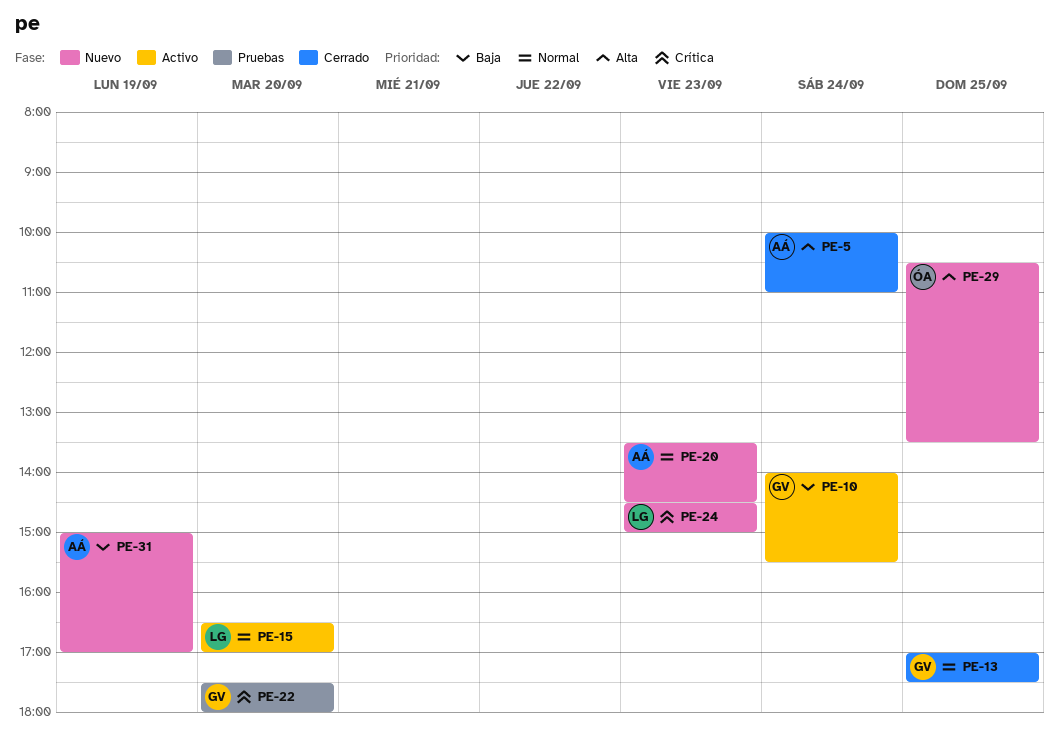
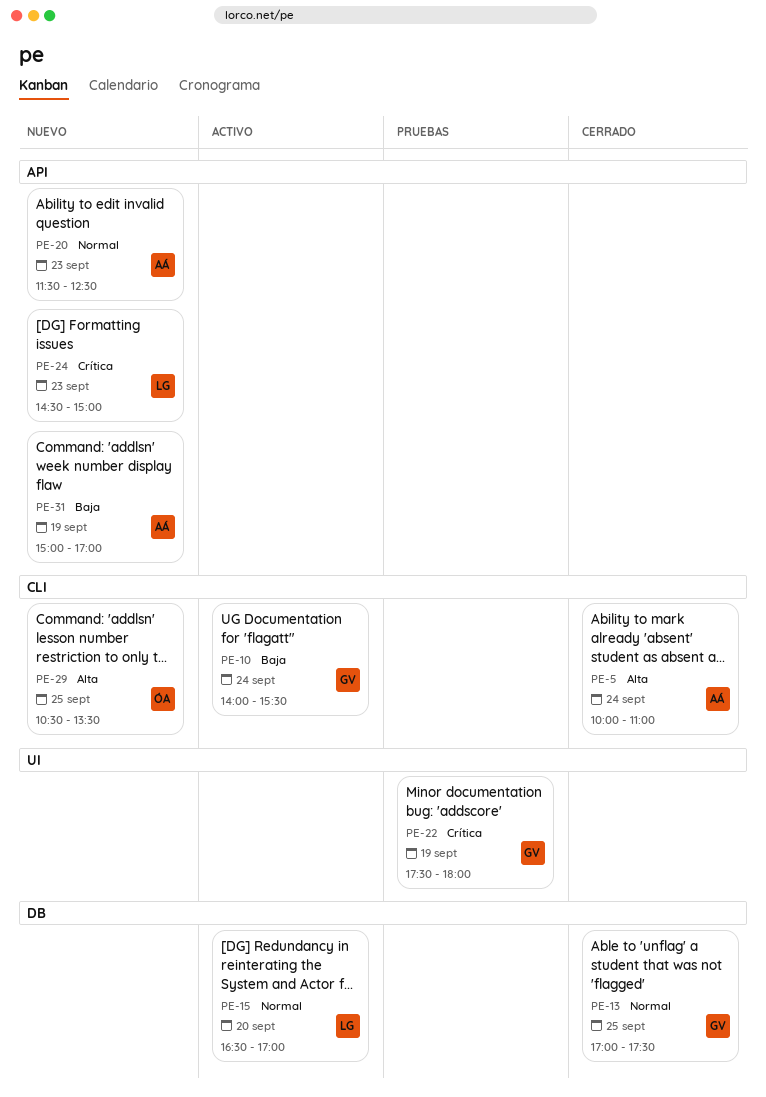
PE-20, begins: 13:30 -> 11:30
PE-20, ends: 14:30 -> 12:30
PE-22, day: Sep 20 -> Sep 19

